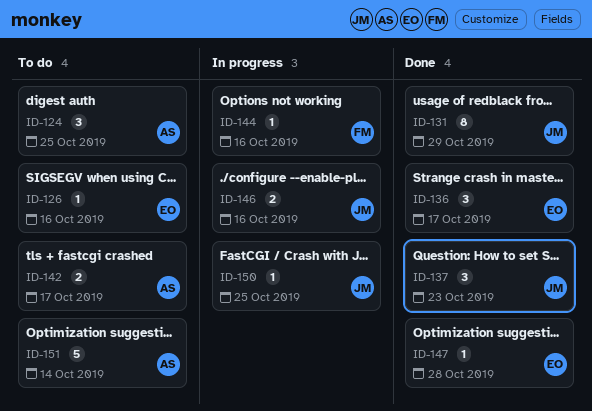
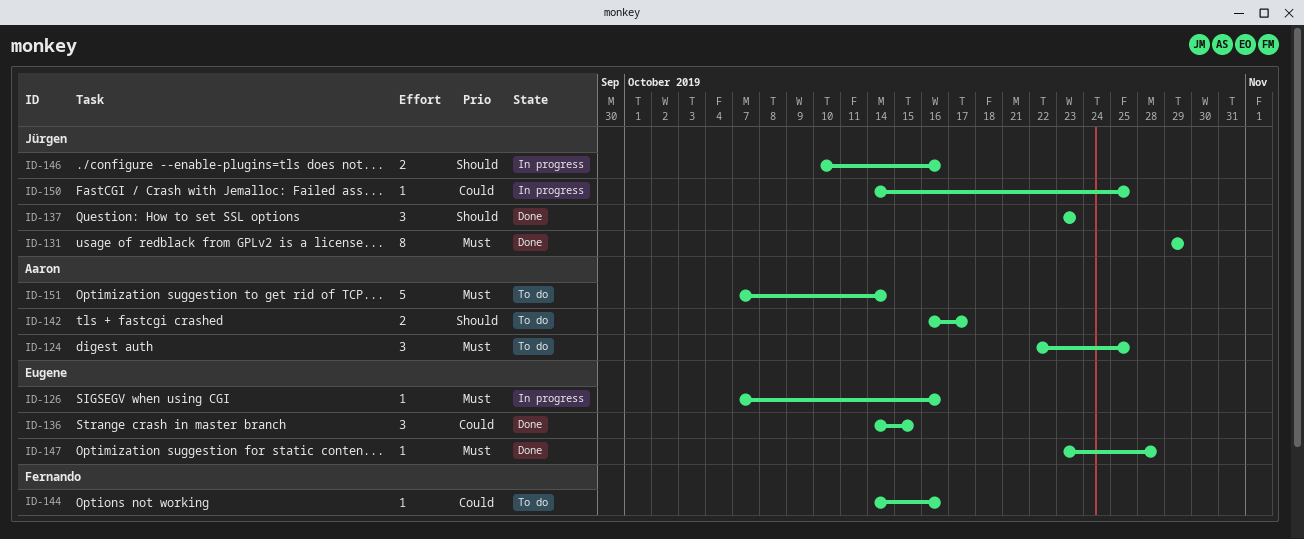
ID-126, status: To do -> In progress
ID-136, due: Oct 17 -> Oct 15
ID-144, status: In progress -> To do

